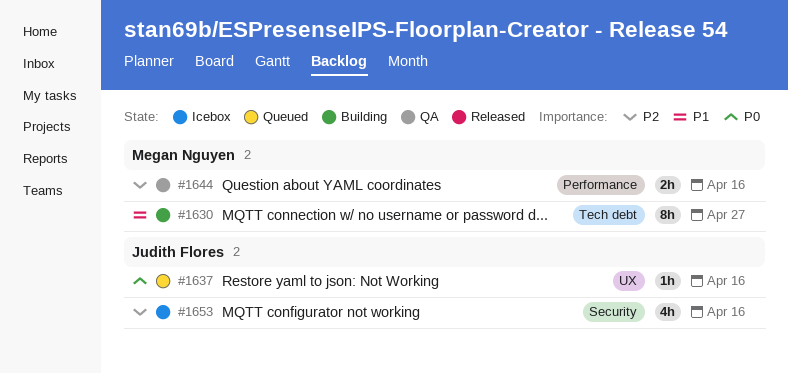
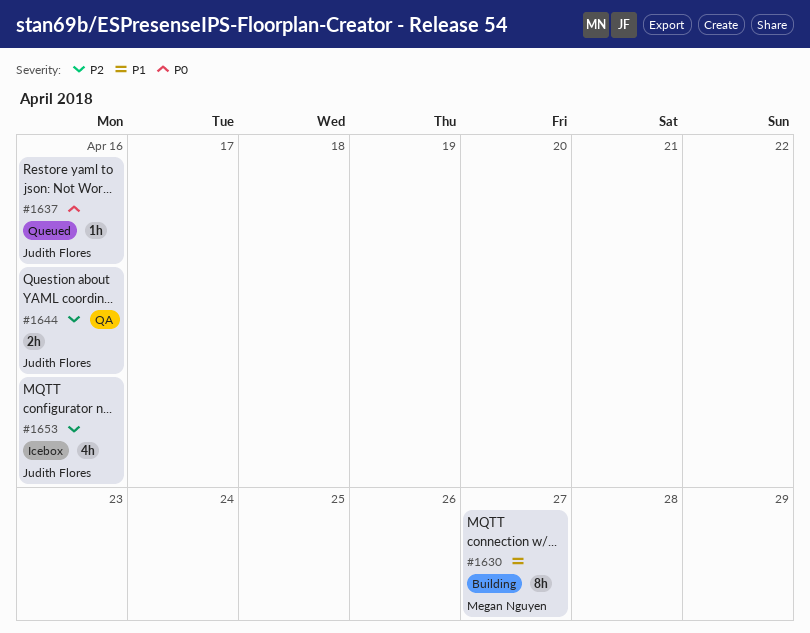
#1644, owner: Megan Nguyen -> Judith Flores

